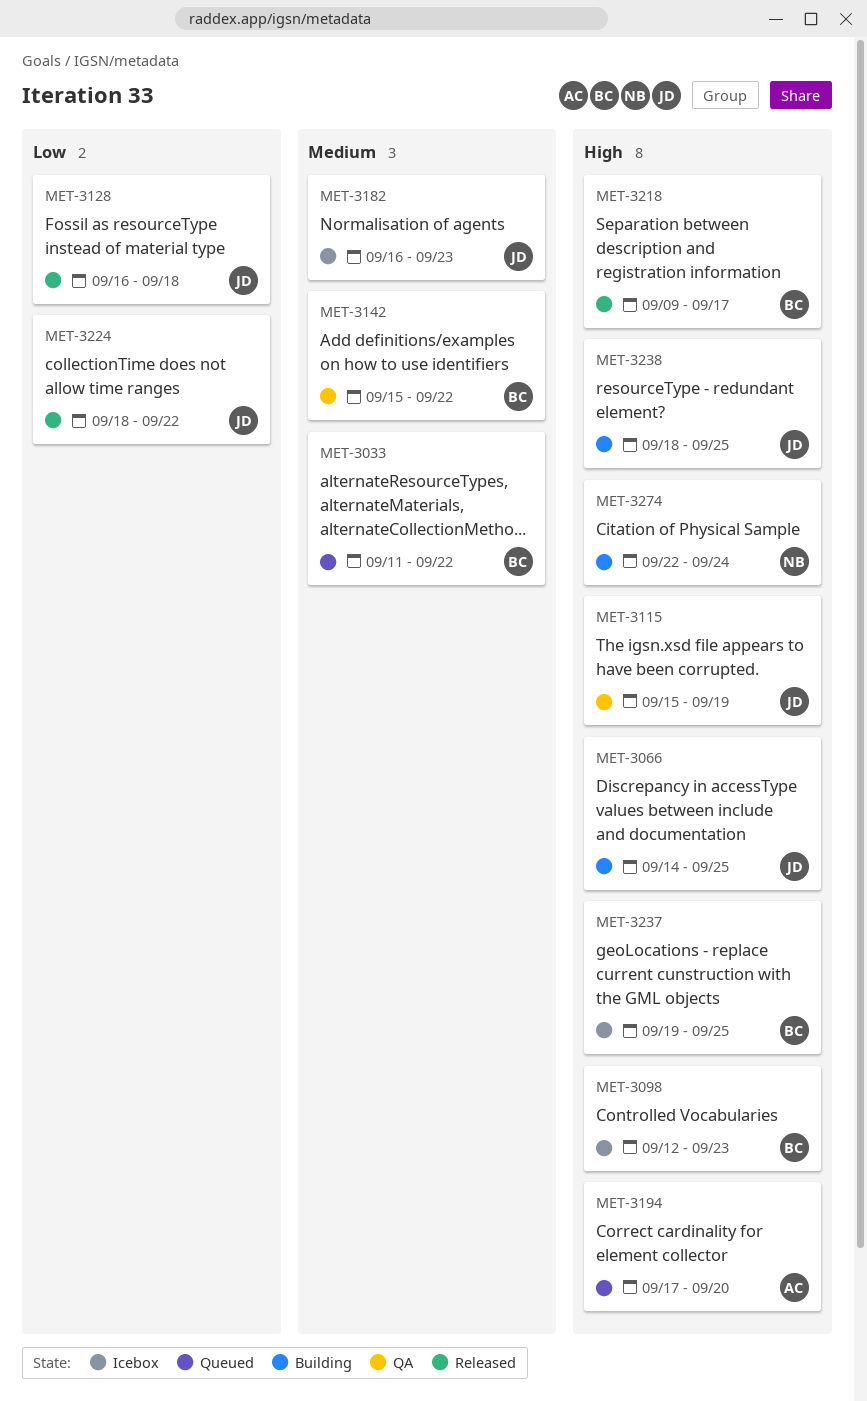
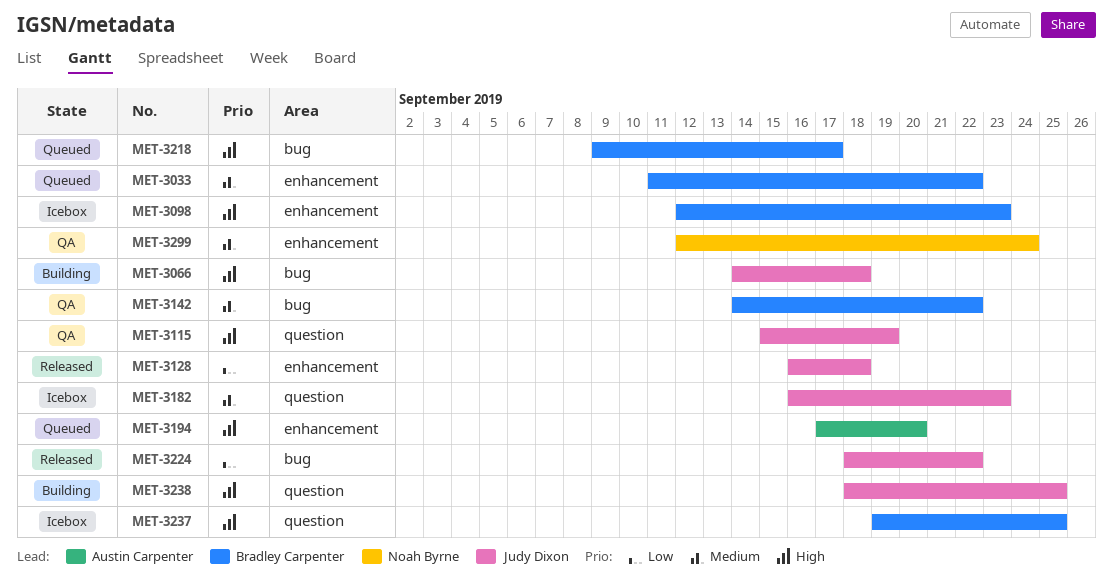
MET-3066, due: Sep 25 -> Sep 18
MET-3142, start: Sep 15 -> Sep 14
MET-3218, status: Released -> Queued
MET-3274: present -> none
MET-3299: none -> present

